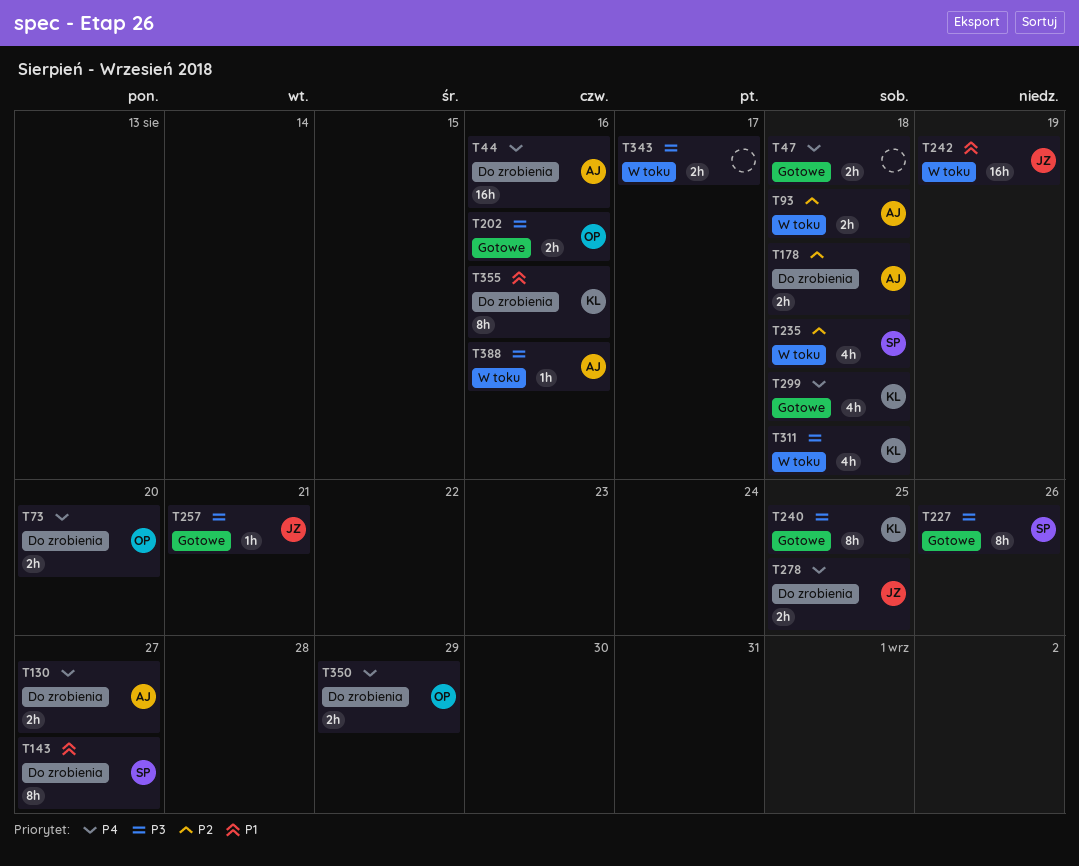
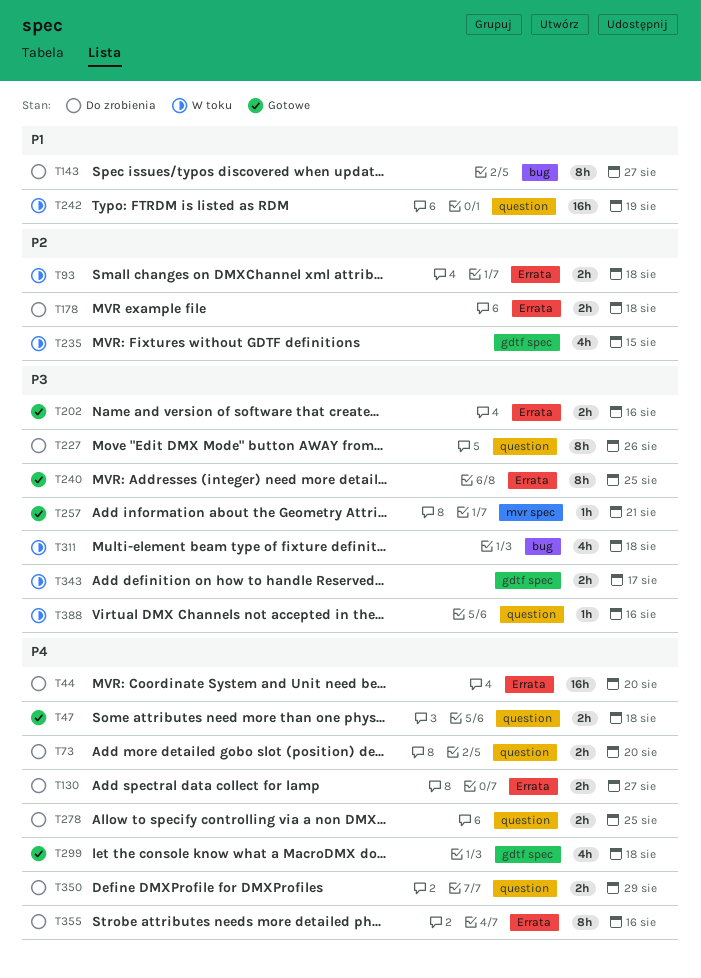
T44, due: Aug 16 -> Aug 20
T227, status: Gotowe -> Do zrobienia
T235, due: Aug 18 -> Aug 15
T355, priority: P1 -> P4

